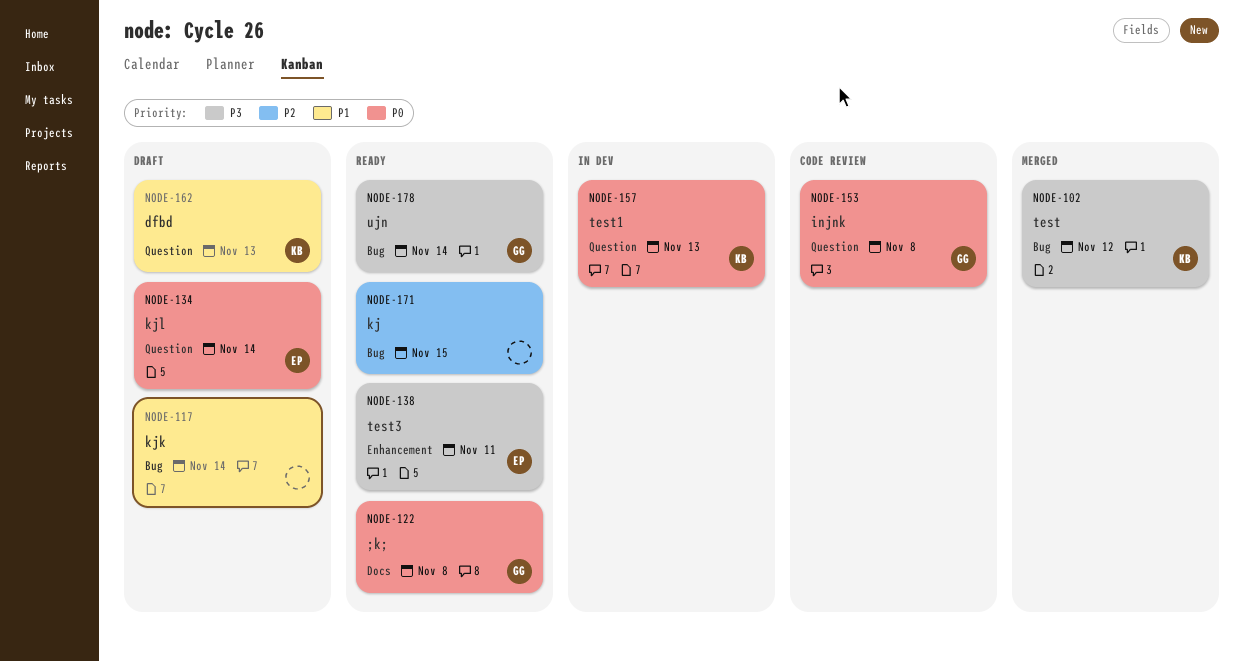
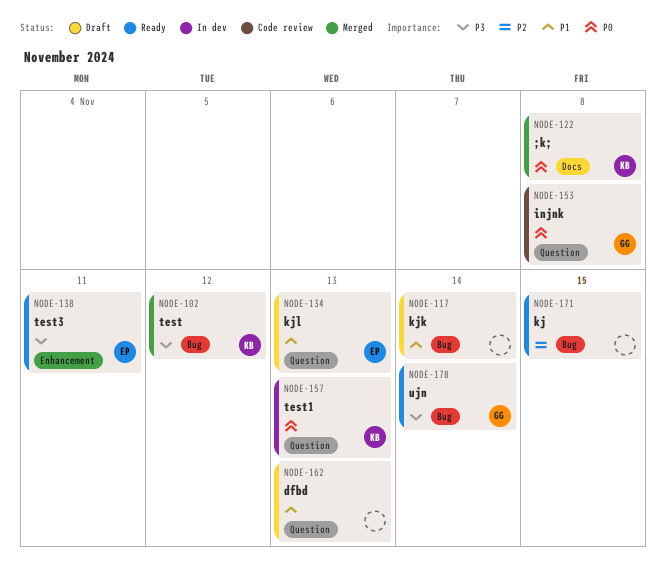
NODE-122, status: Ready -> Merged
NODE-122, owner: GG -> KB
NODE-134, priority: P0 -> P1
NODE-134, due: Nov 14 -> Nov 13
NODE-162, owner: KB -> none

